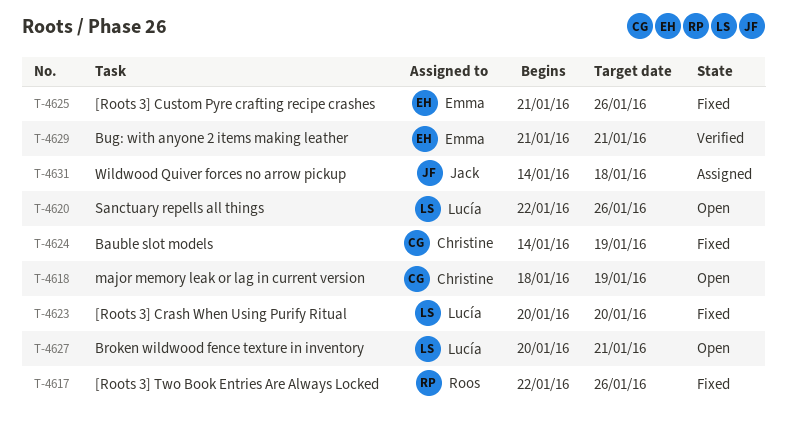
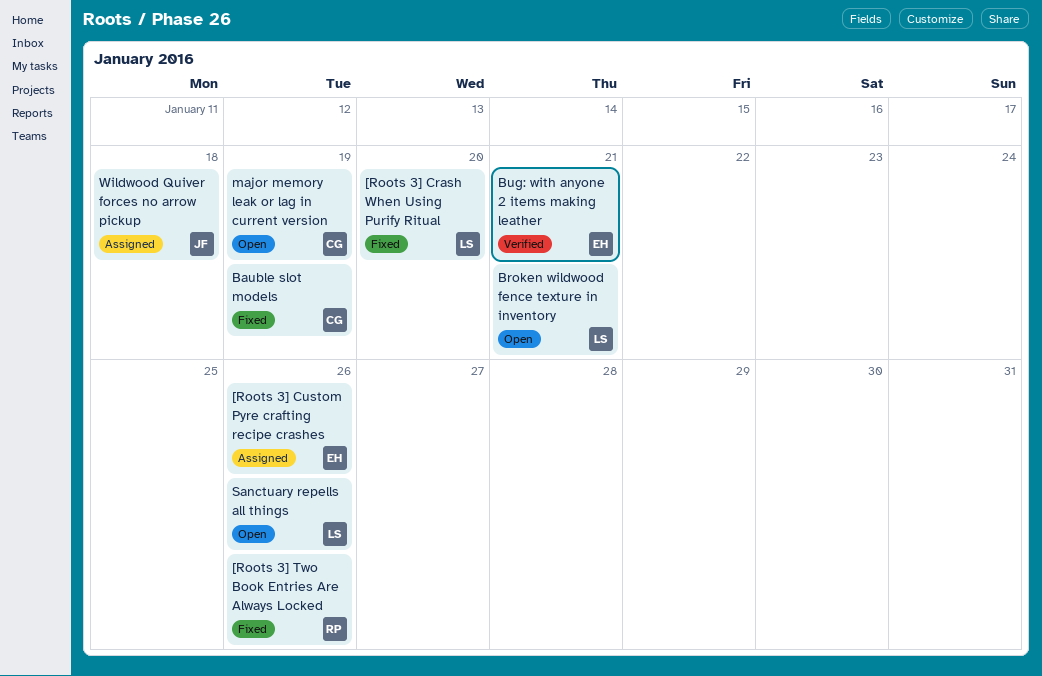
[Roots 3] Custom Pyre crafting recipe crashes, status: Fixed -> Assigned

